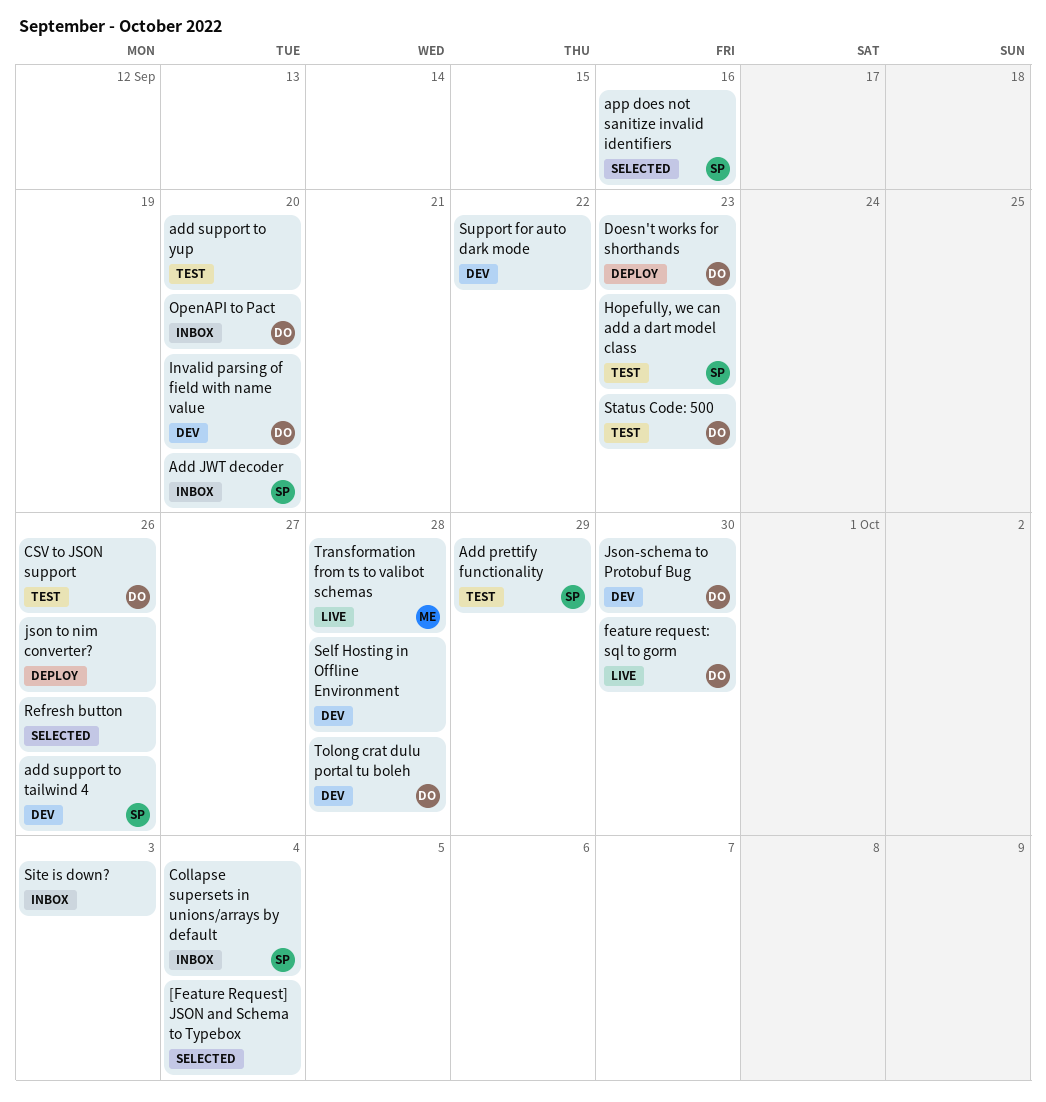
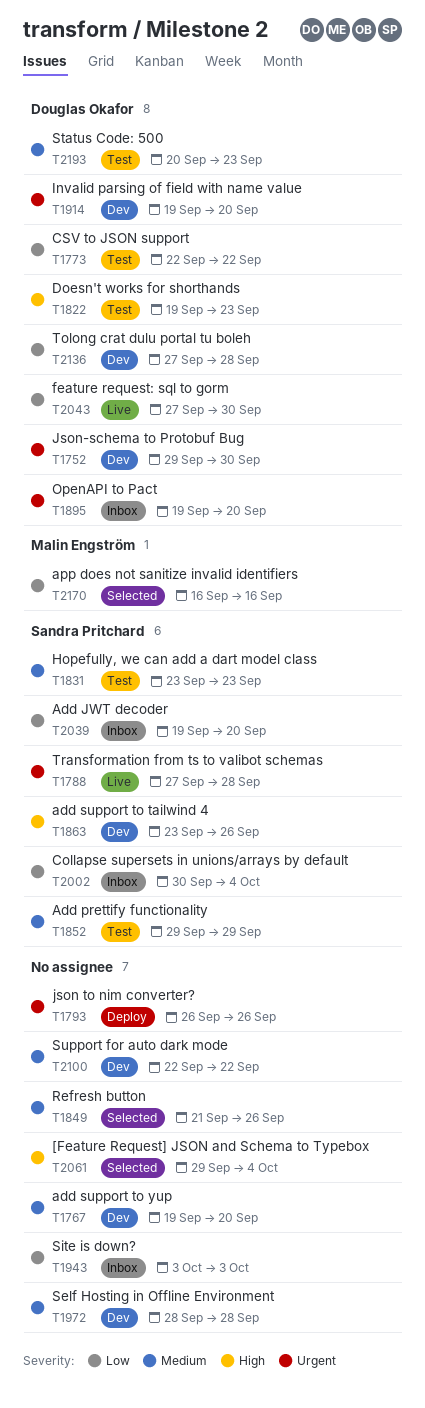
add support to yup, status: Test -> Dev
app does not sanitize invalid identifiers, owner: Sandra Pritchard -> Malin Engström
CSV to JSON support, due: Sep 26 -> Sep 22
Doesn't works for shorthands, status: Deploy -> Test
Transformation from ts to valibot schemas, owner: Malin Engström -> Sandra Pritchard

